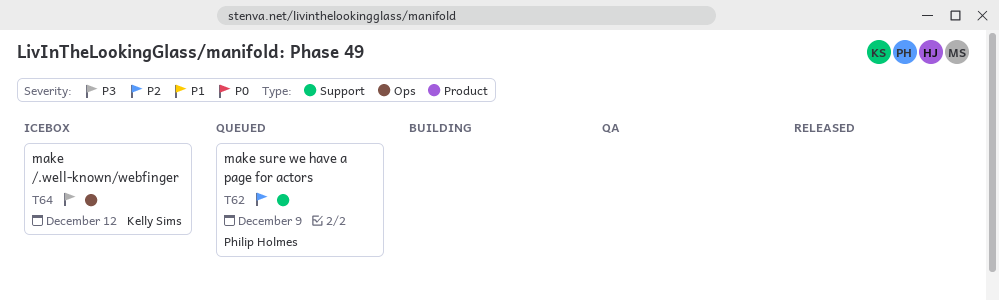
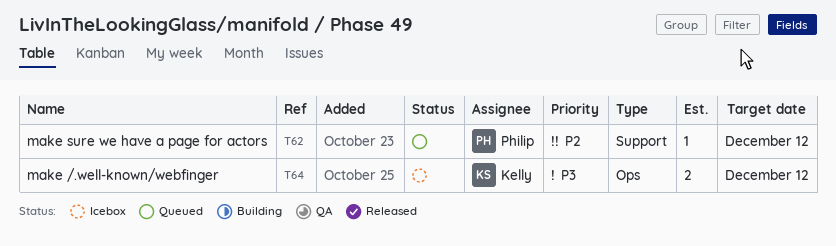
T62, due: Dec 9 -> Dec 12

